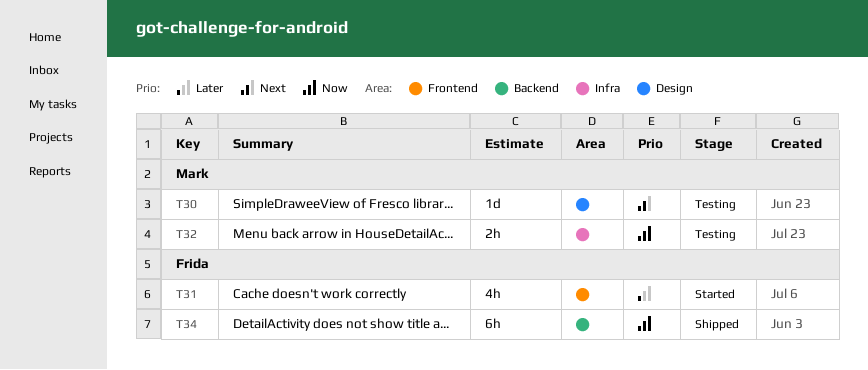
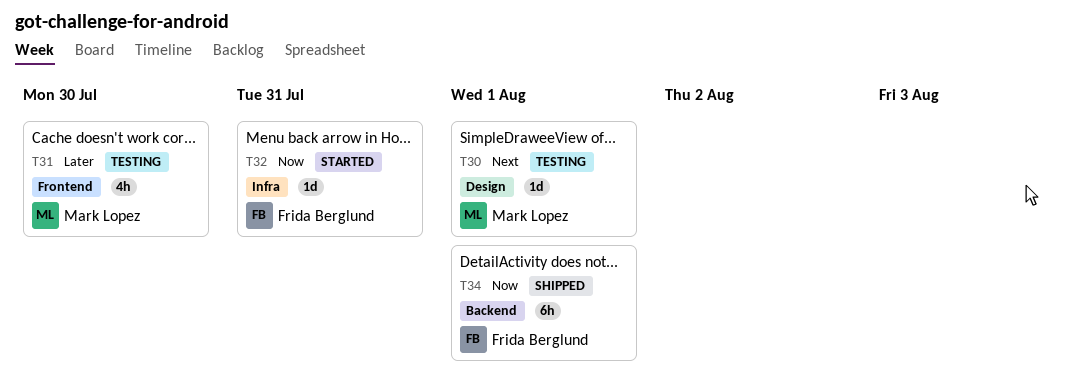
T31, status: Started -> Testing
T31, owner: Frida Berglund -> Mark Lopez
T32, status: Testing -> Started
T32, owner: Mark Lopez -> Frida Berglund
T32, estimate: 2h -> 1d

